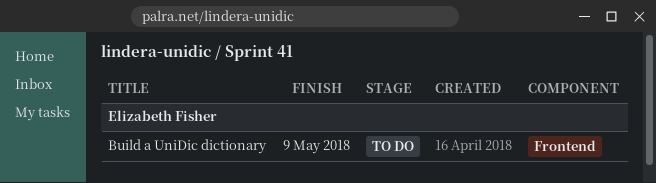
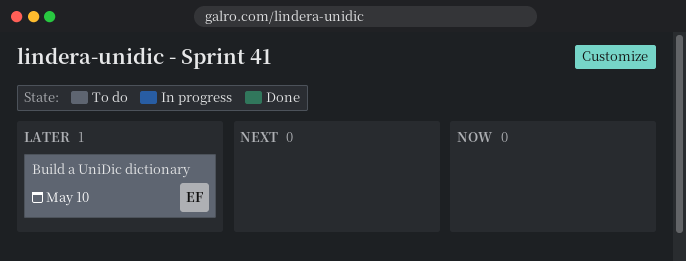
Build a UniDic dictionary, due: May 9 -> May 10

